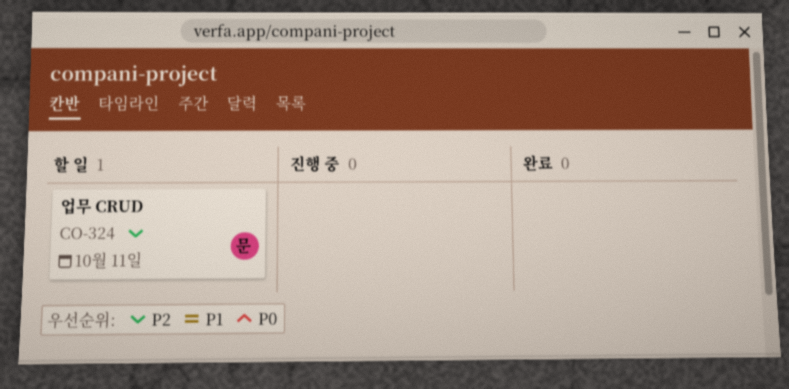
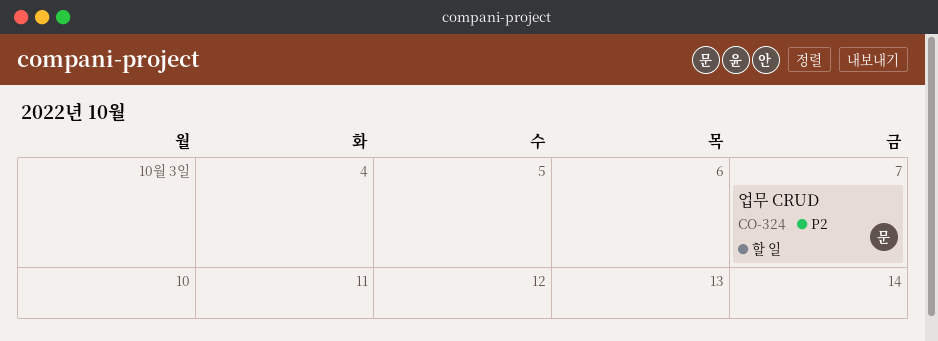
CO-324, due: Oct 11 -> Oct 7

